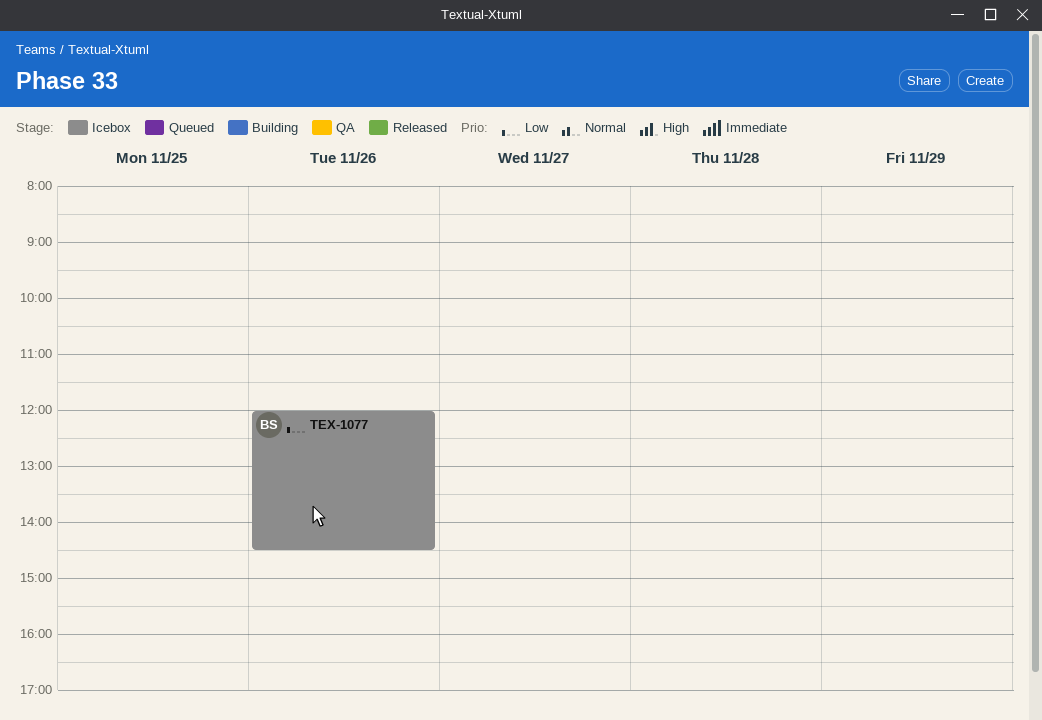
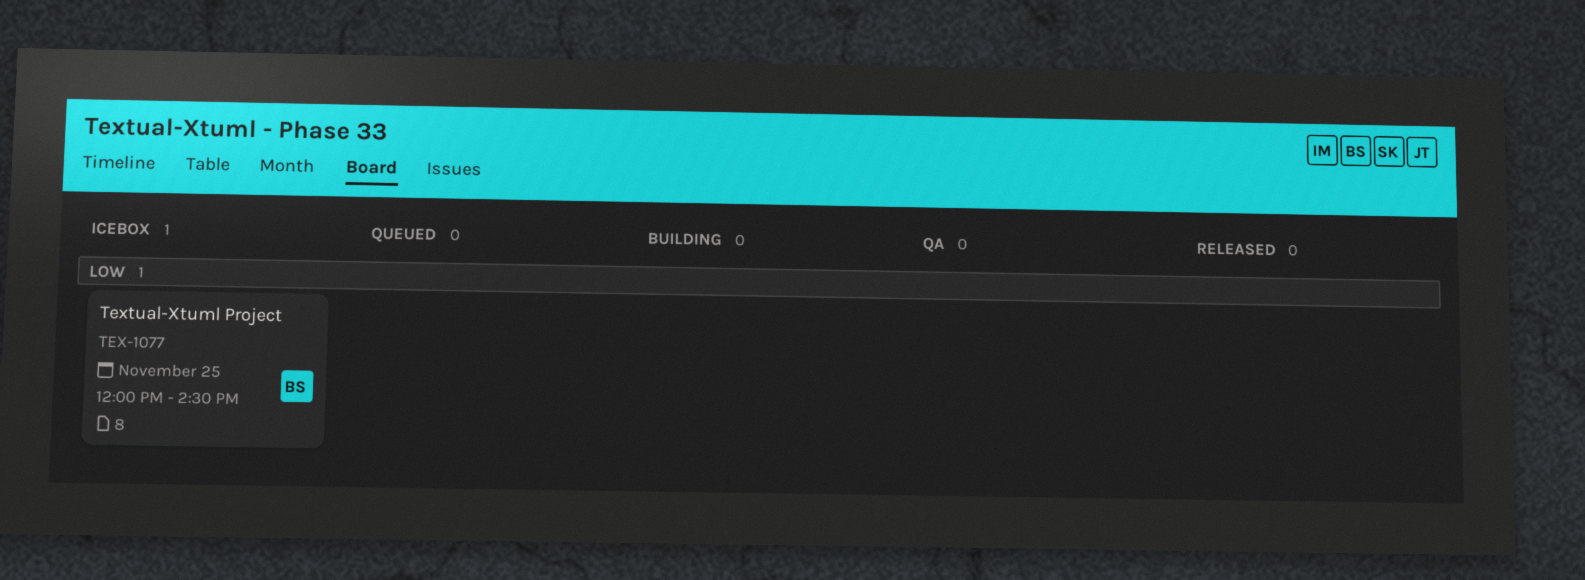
TEX-1077, day: Nov 26 -> Nov 25

